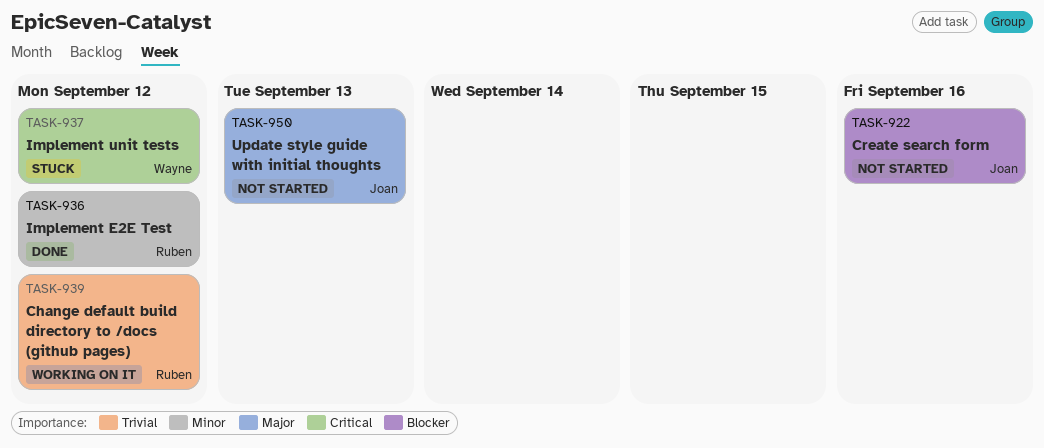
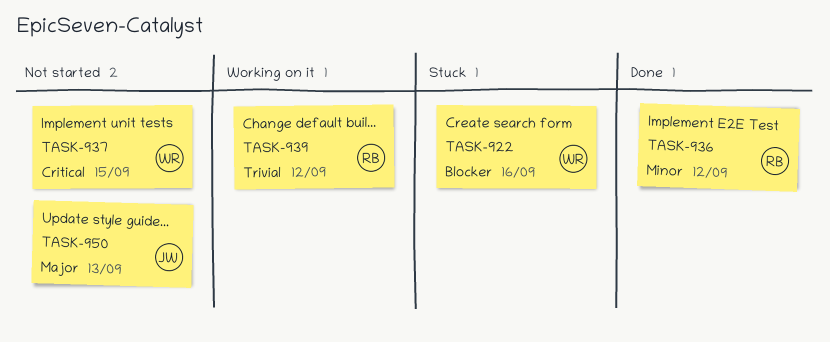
TASK-922, status: Not started -> Stuck
TASK-922, owner: Joan -> Wayne
TASK-937, status: Stuck -> Not started
TASK-937, due: Sep 12 -> Sep 15

